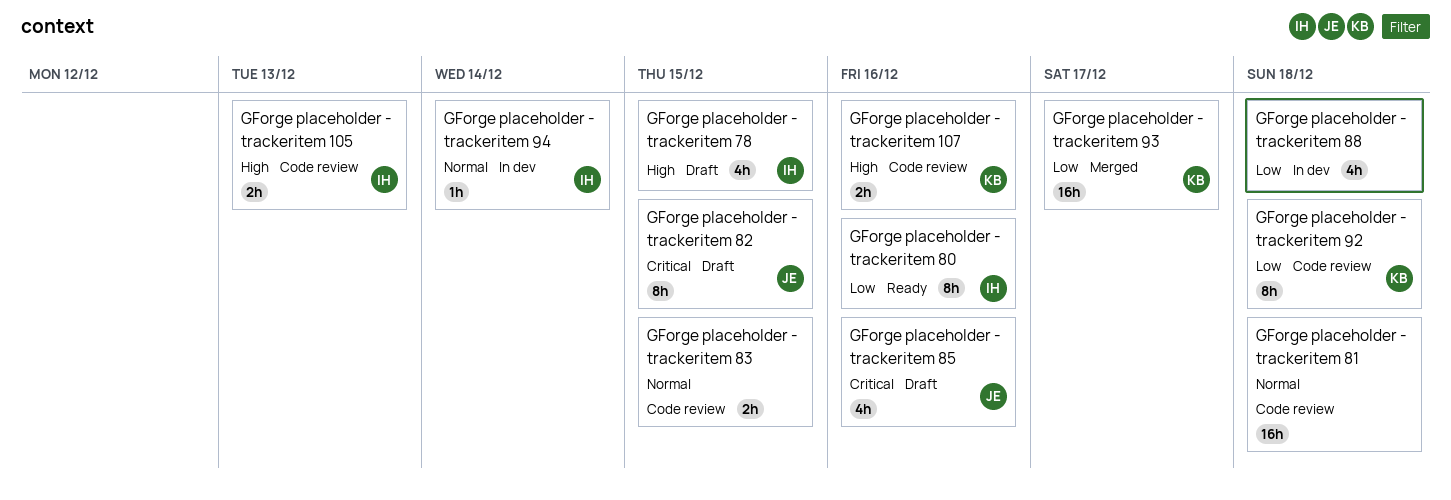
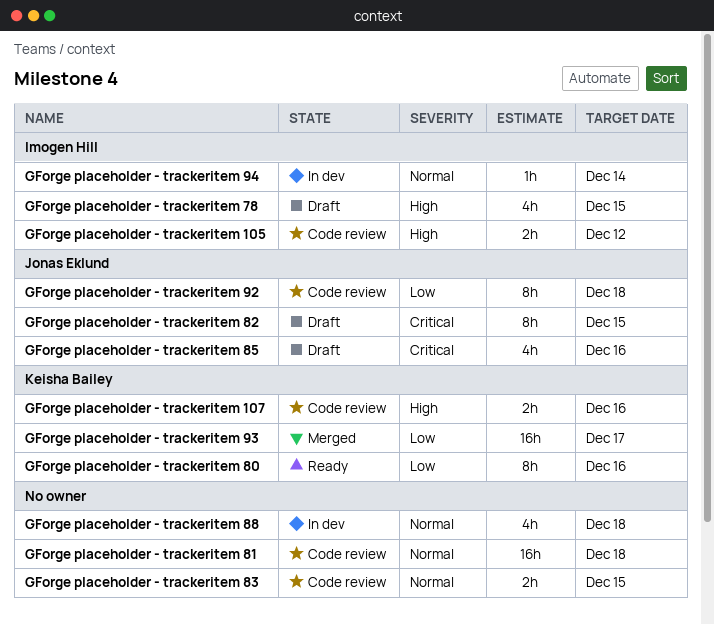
GForge placeholder - trackeritem 105, due: Dec 13 -> Dec 12
GForge placeholder - trackeritem 80, owner: Imogen Hill -> Keisha Bailey
GForge placeholder - trackeritem 88, priority: Low -> Normal
GForge placeholder - trackeritem 92, owner: Keisha Bailey -> Jonas Eklund

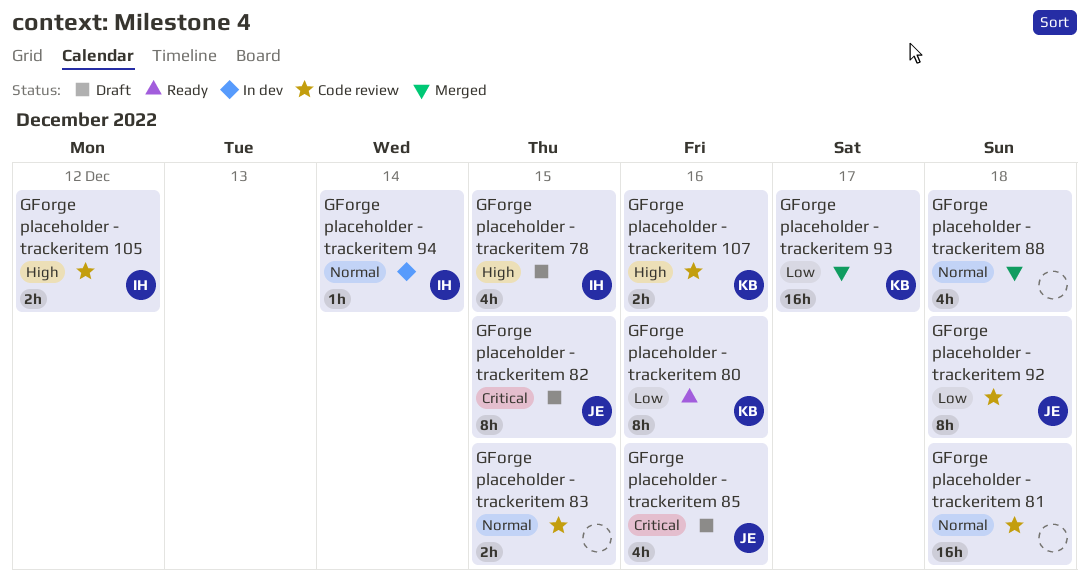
GForge placeholder - trackeritem 88, status: In dev -> Merged

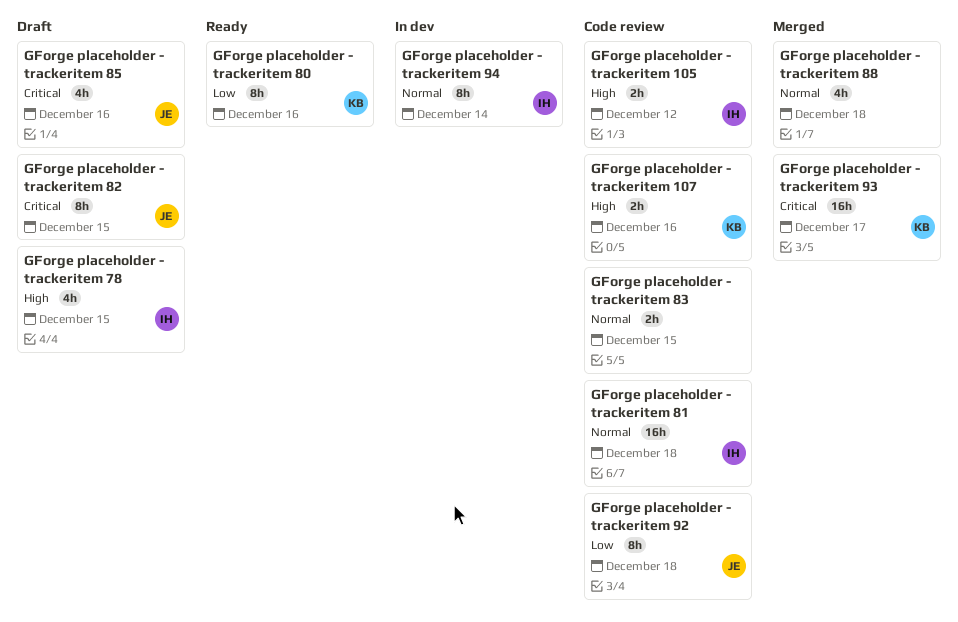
GForge placeholder - trackeritem 81, owner: none -> IH
GForge placeholder - trackeritem 93, priority: Low -> Critical
GForge placeholder - trackeritem 94, estimate: 1h -> 8h

